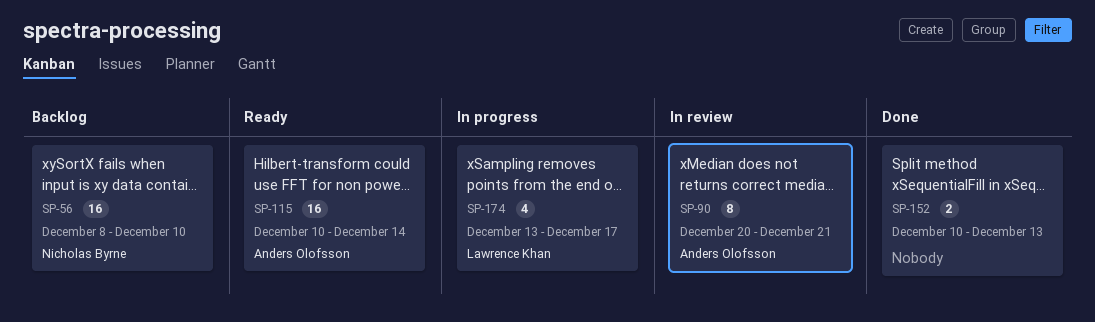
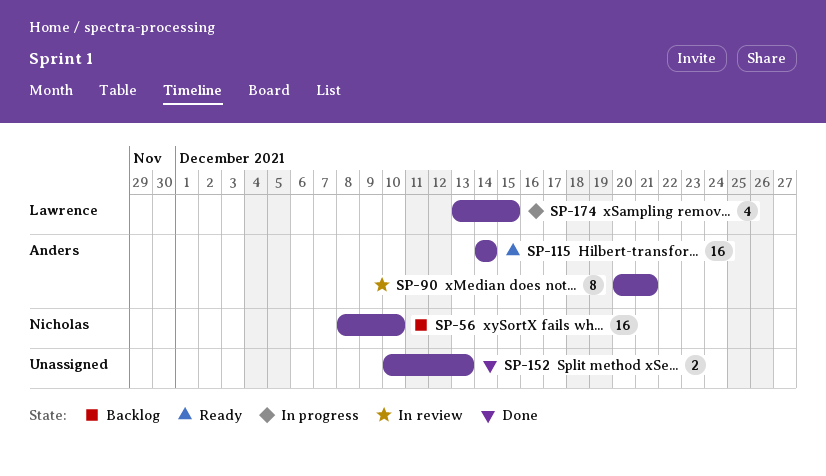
SP-115, start: Dec 10 -> Dec 14
SP-174, due: Dec 17 -> Dec 15

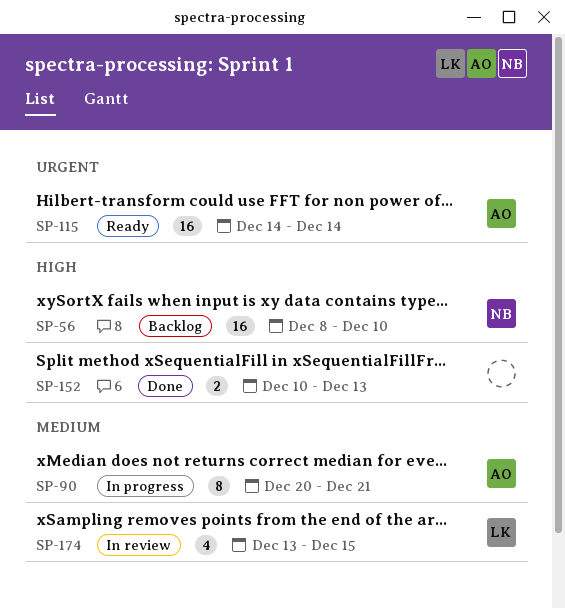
SP-90, status: In review -> In progress
SP-174, status: In progress -> In review

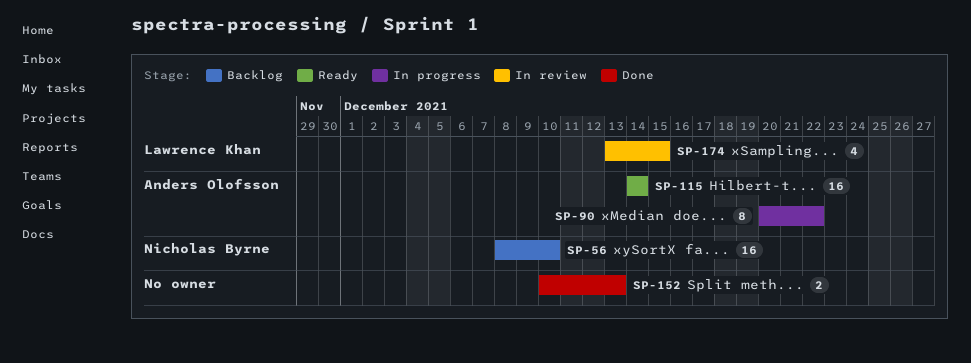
SP-90, due: Dec 21 -> Dec 22

